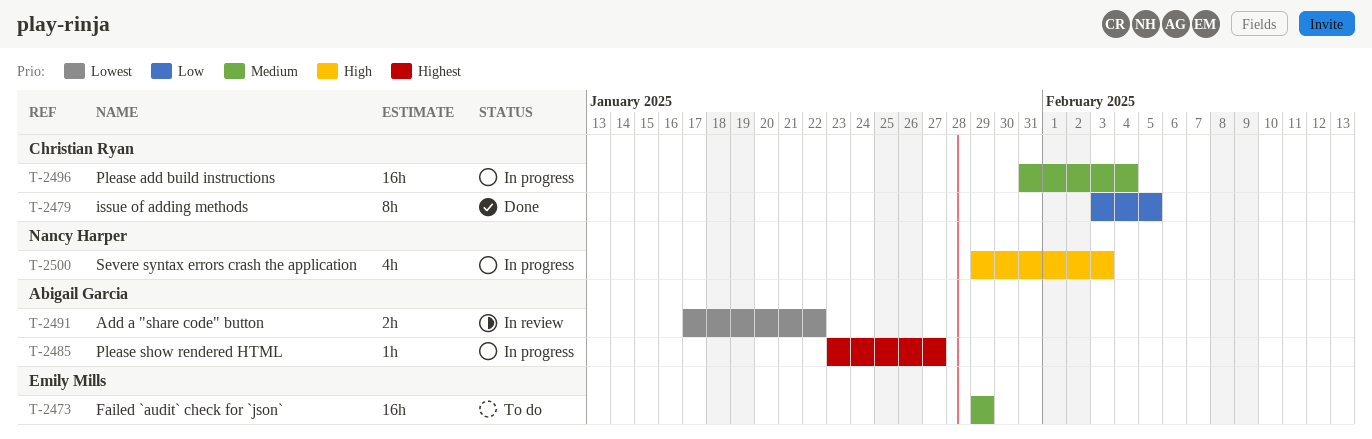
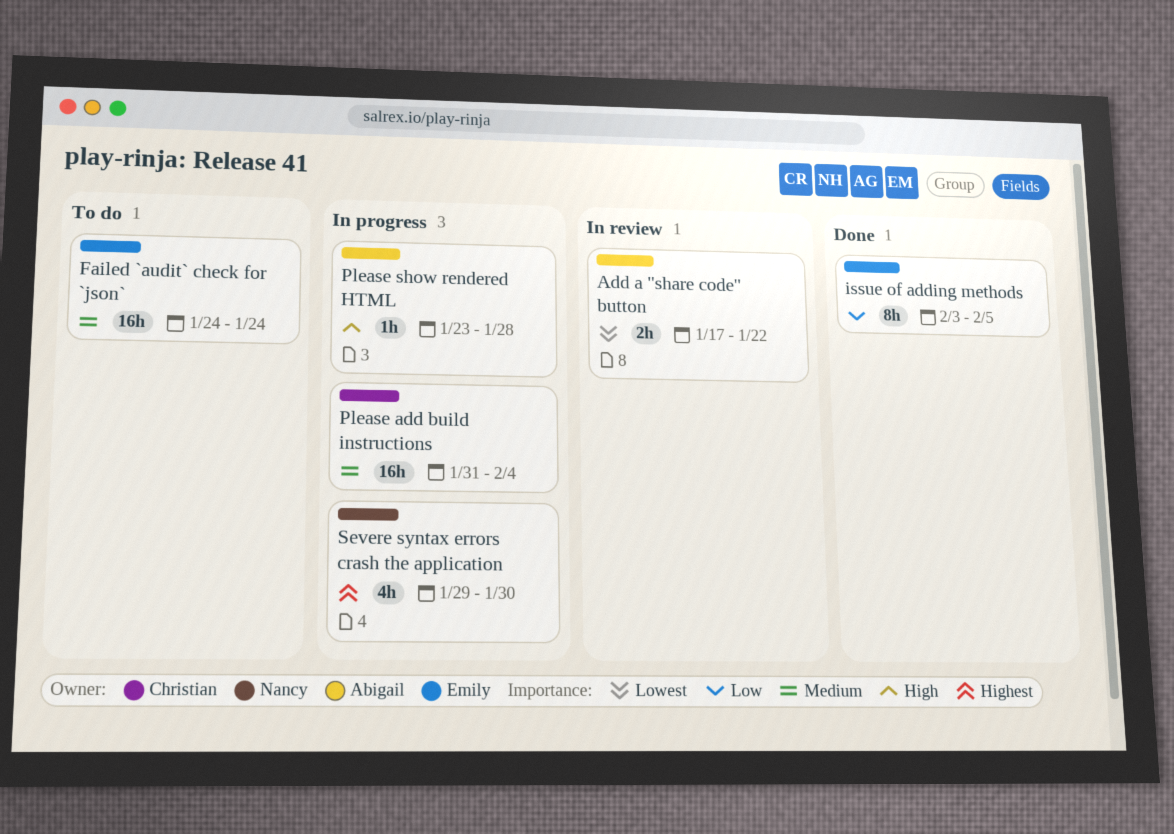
Failed `audit` check for `json`, start: Jan 29 -> Jan 24
Failed `audit` check for `json`, due: Jan 29 -> Jan 24
issue of adding methods, owner: Christian Ryan -> Emily Mills
Please show rendered HTML, priority: Highest -> High
Please show rendered HTML, due: Jan 27 -> Jan 28
Severe syntax errors crash the application, priority: High -> Highest
Severe syntax errors crash the application, due: Feb 3 -> Jan 30

